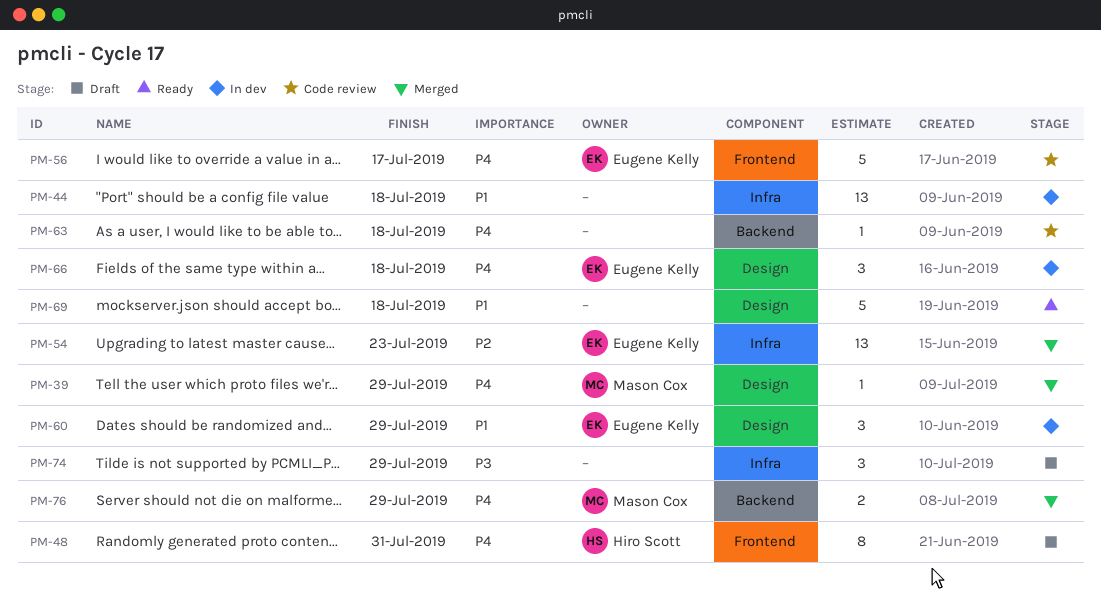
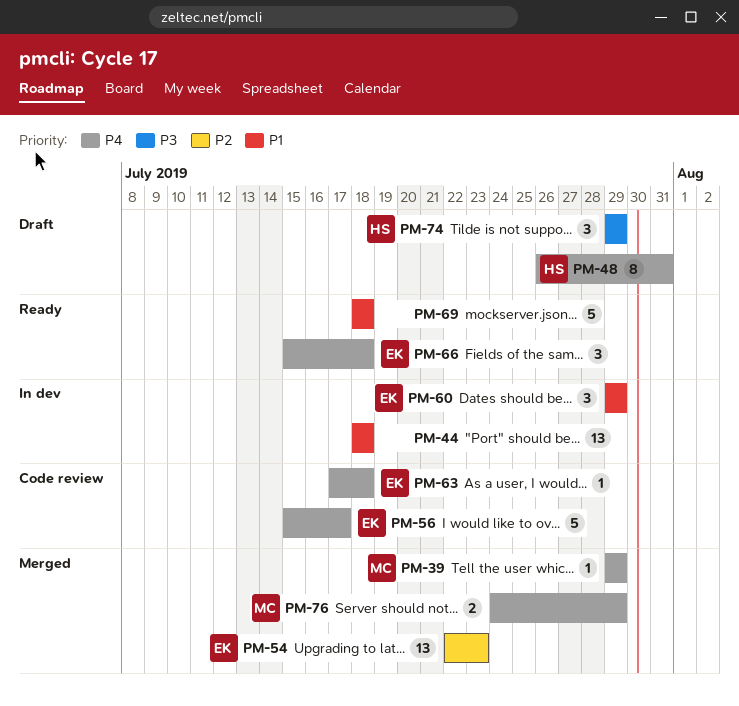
PM-63, owner: none -> Eugene Kelly
PM-66, status: In dev -> Ready
PM-74, owner: none -> Hiro Scott

